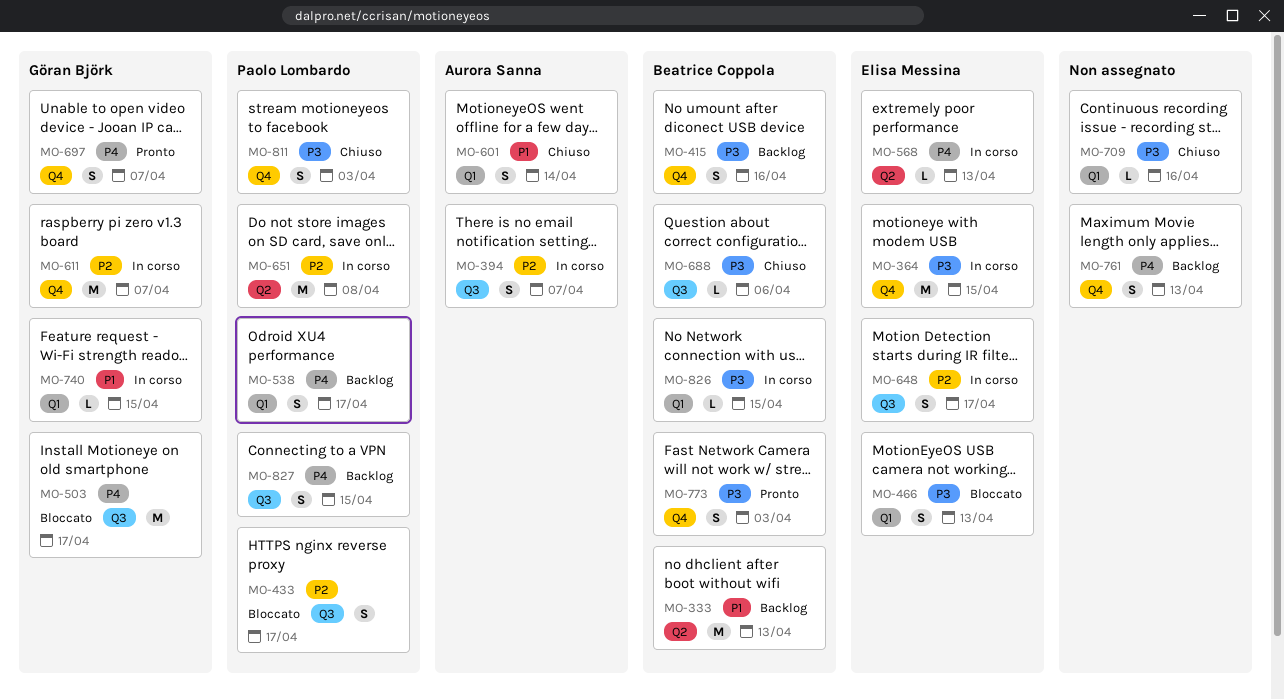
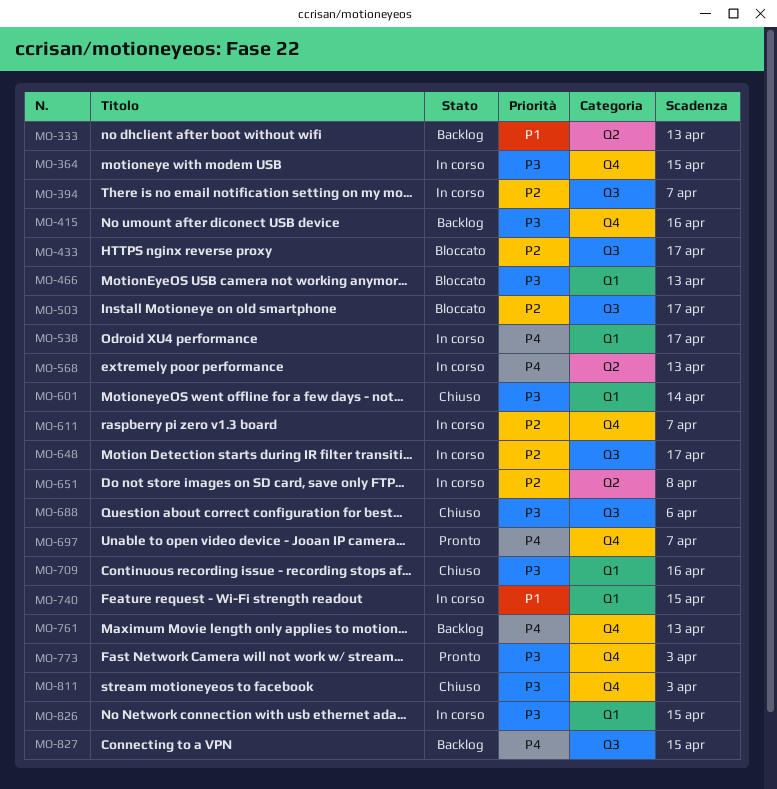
MO-503, priority: P4 -> P2
MO-538, status: Backlog -> In corso
MO-601, priority: P1 -> P3

